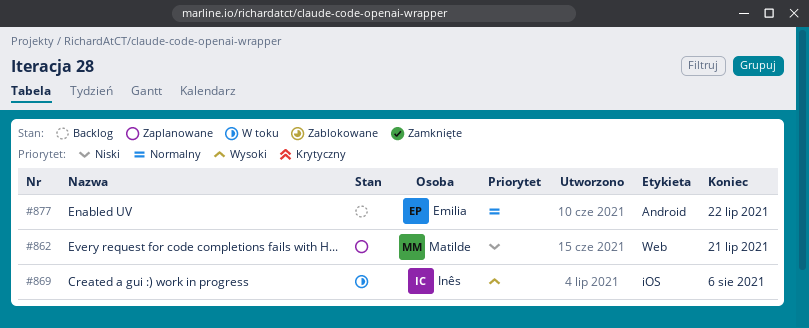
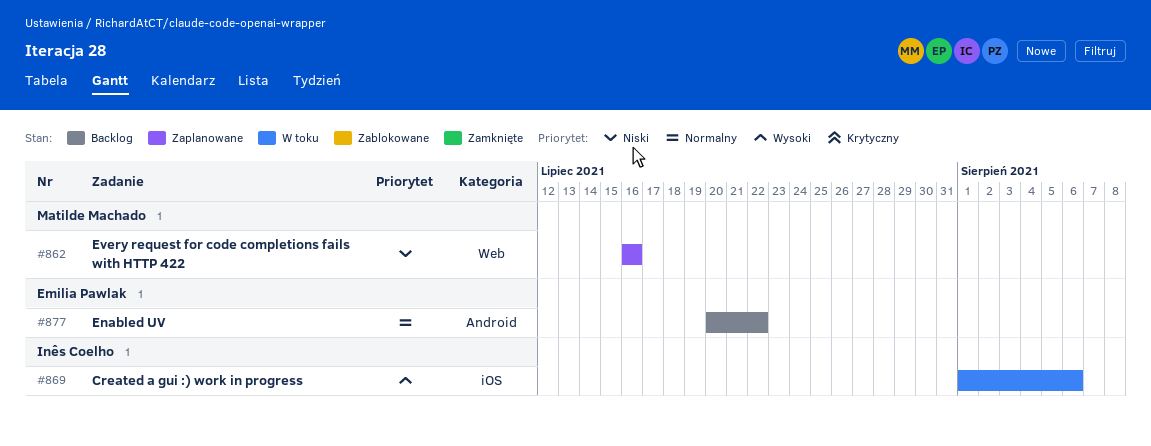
#862, due: Jul 21 -> Jul 16

